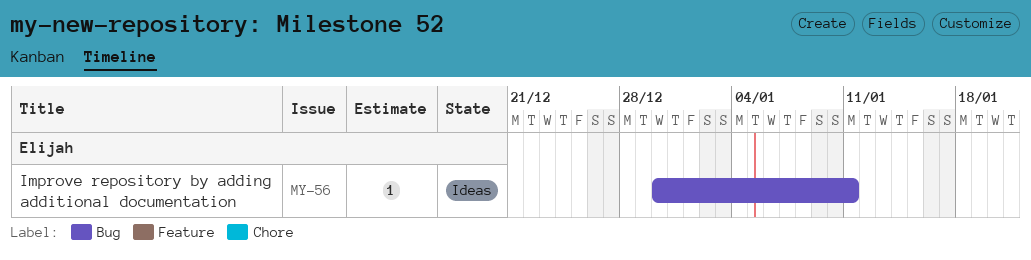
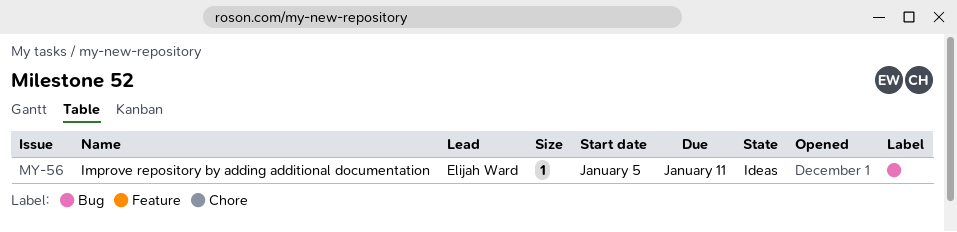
MY-56, start: Dec 30 -> Jan 5

